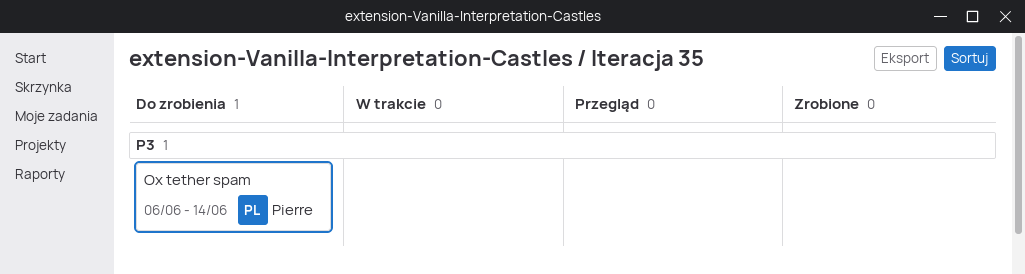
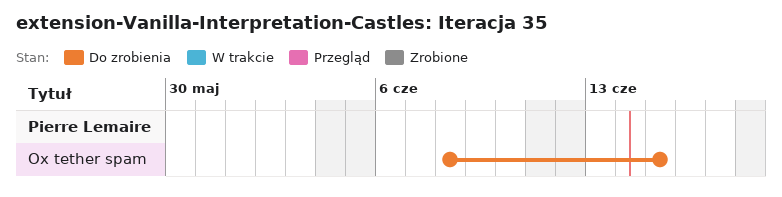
Ox tether spam, start: Jun 6 -> Jun 8
Ox tether spam, due: Jun 14 -> Jun 15

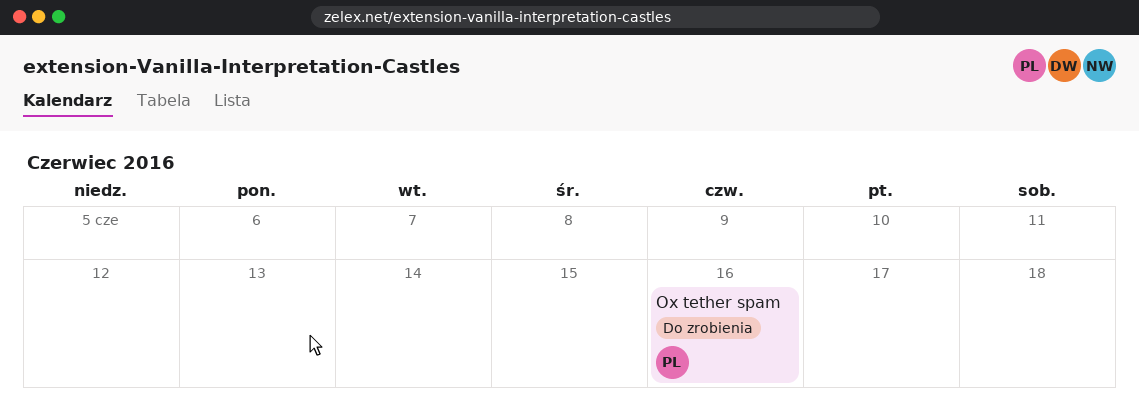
Ox tether spam, due: Jun 15 -> Jun 16

